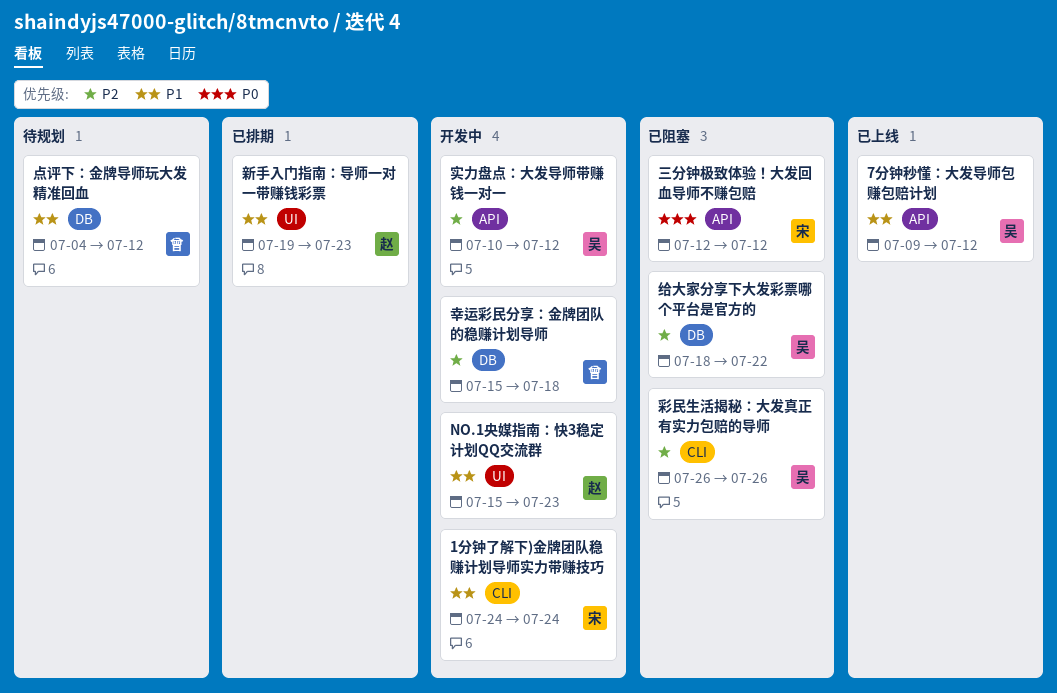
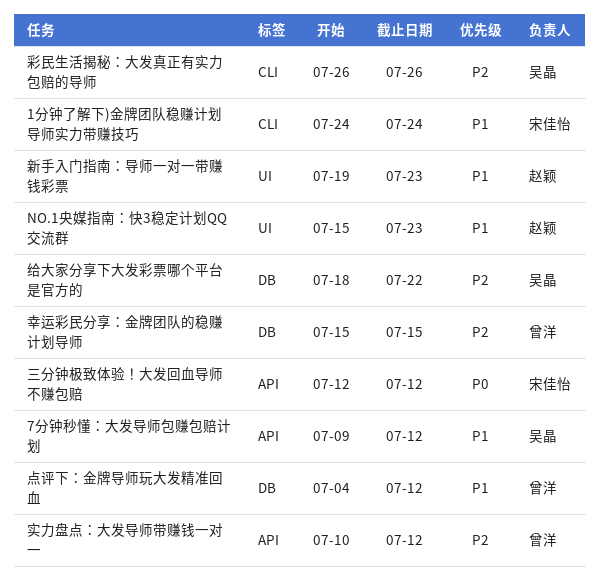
实力盘点：大发导师带赚钱一对一, owner: 吴晶 -> 曾洋
幸运彩民分享：金牌团队的稳赚计划导师, due: Jul 18 -> Jul 15

